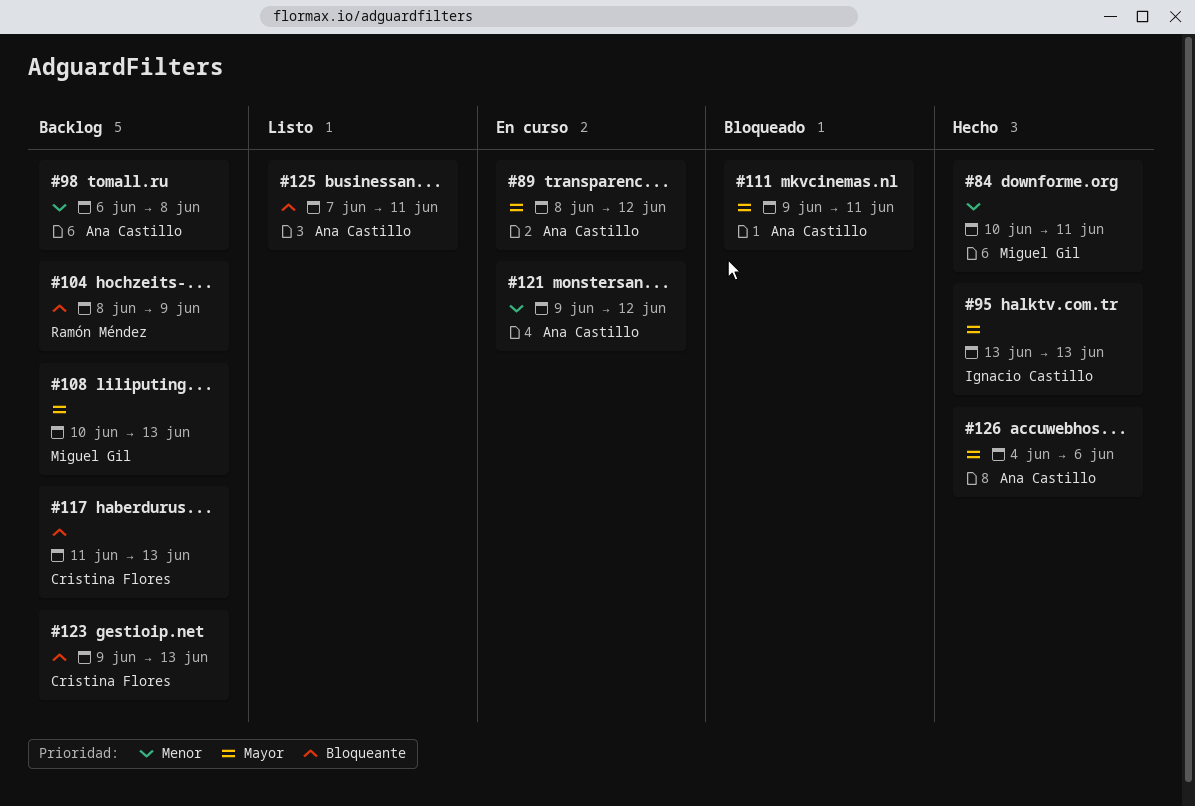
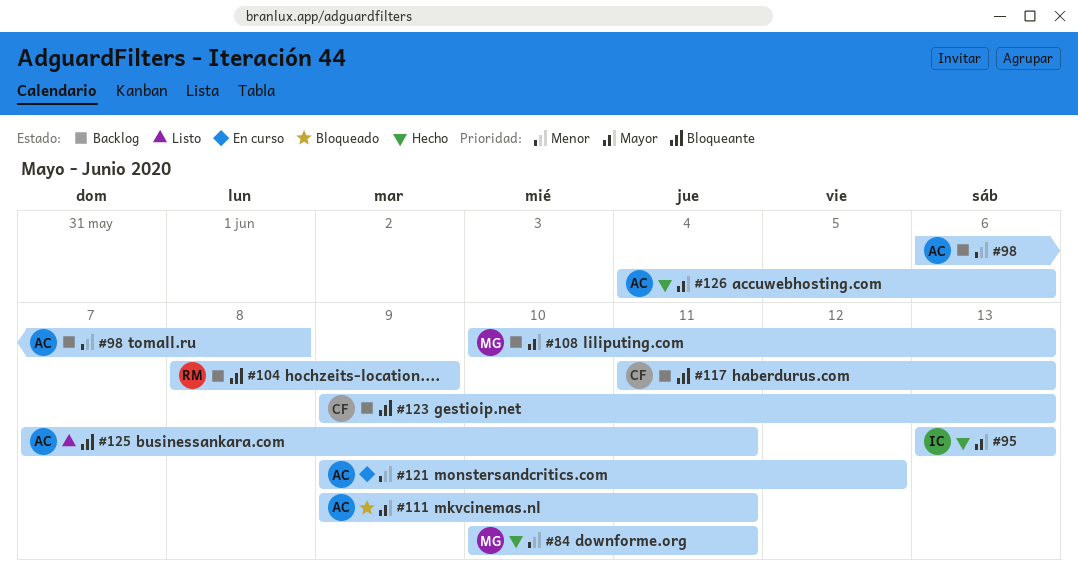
#89: present -> none

